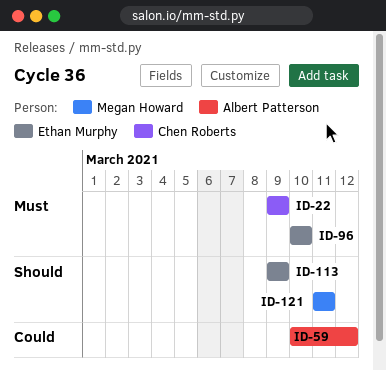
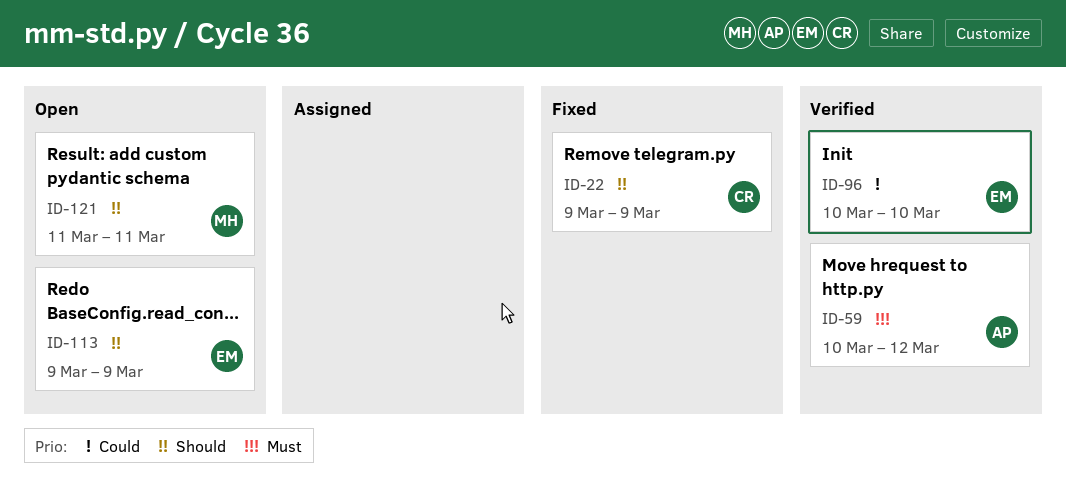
ID-22, priority: Must -> Should
ID-59, priority: Could -> Must
ID-96, priority: Must -> Could

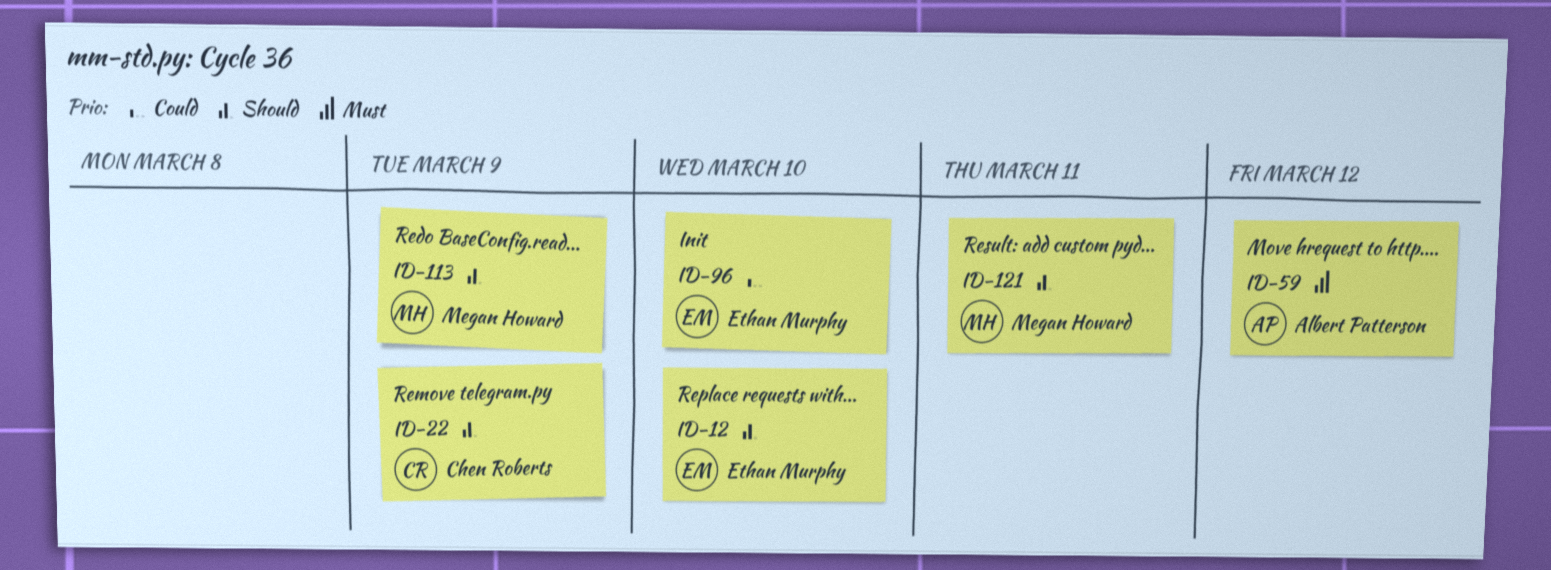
ID-12: none -> present
ID-113, owner: Ethan Murphy -> Megan Howard

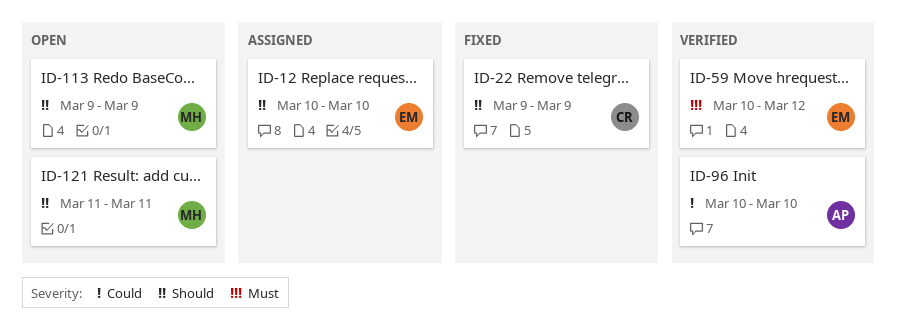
ID-59, owner: Albert Patterson -> Ethan Murphy
ID-96, owner: Ethan Murphy -> Albert Patterson

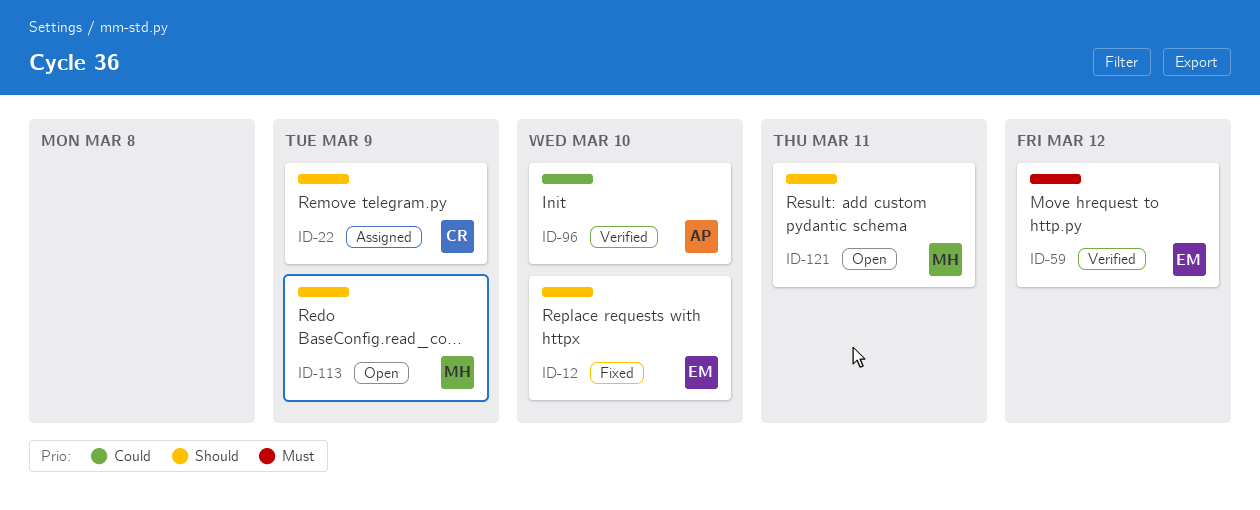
ID-12, status: Assigned -> Fixed
ID-22, status: Fixed -> Assigned

